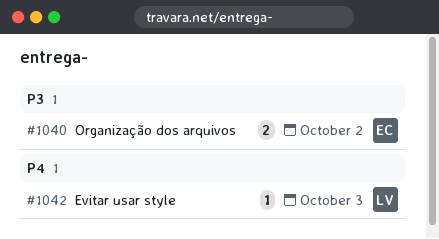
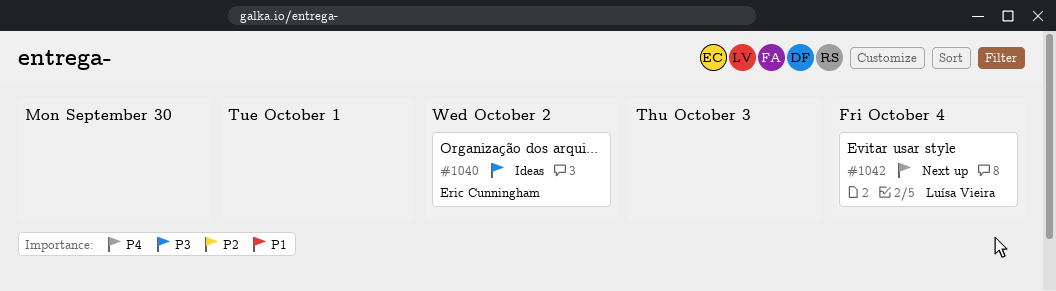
#1042, due: Oct 3 -> Oct 4

